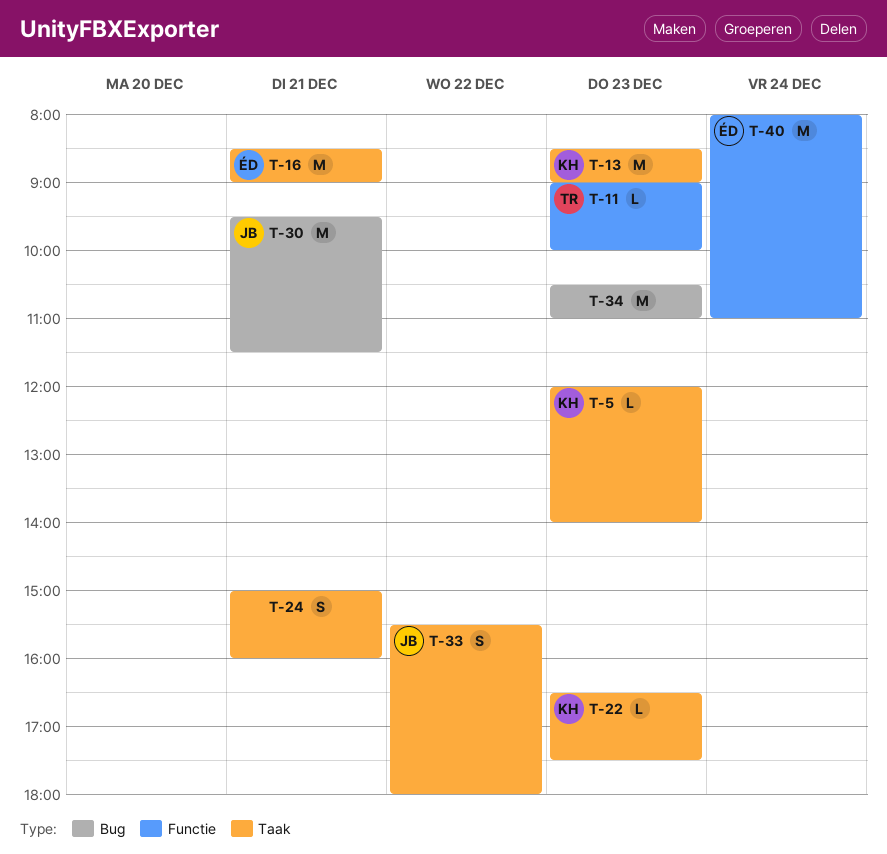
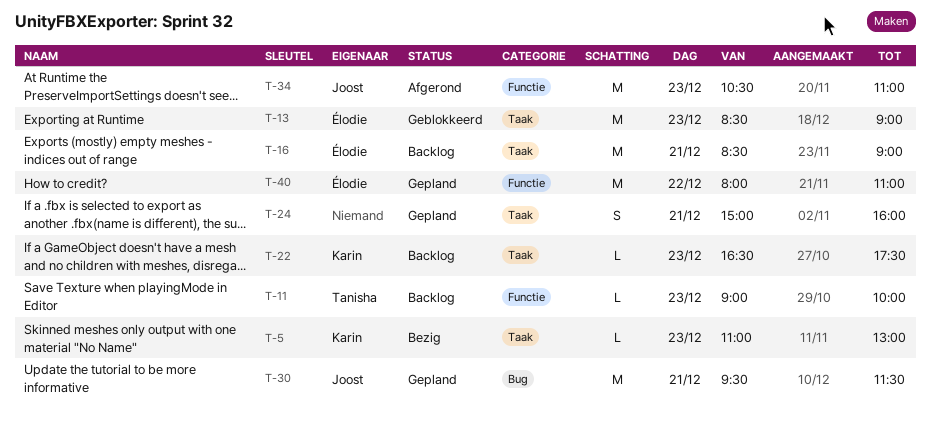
T-5, begins: 12:00 -> 11:00
T-5, ends: 14:00 -> 13:00
T-13, owner: Karin -> Élodie
T-33: present -> none
T-34, owner: none -> Joost
T-34, label: Bug -> Functie
T-40, day: Dec 24 -> Dec 22

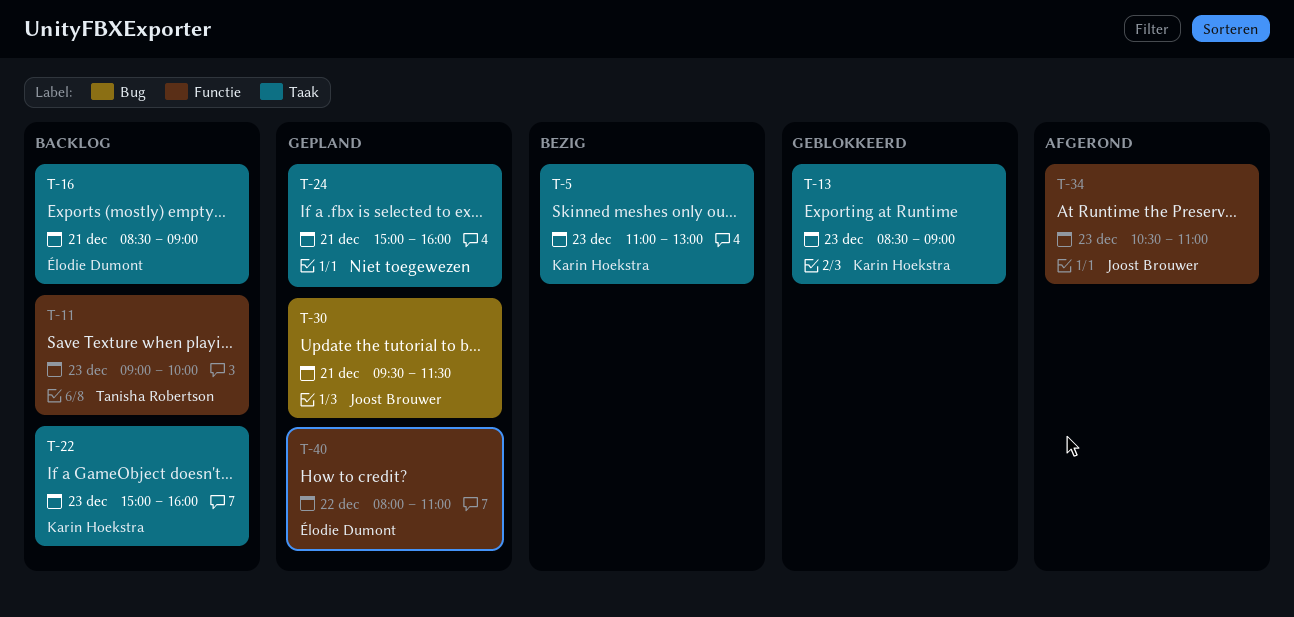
T-13, owner: Élodie Dumont -> Karin Hoekstra
T-22, begins: 16:30 -> 15:00
T-22, ends: 17:30 -> 16:00

